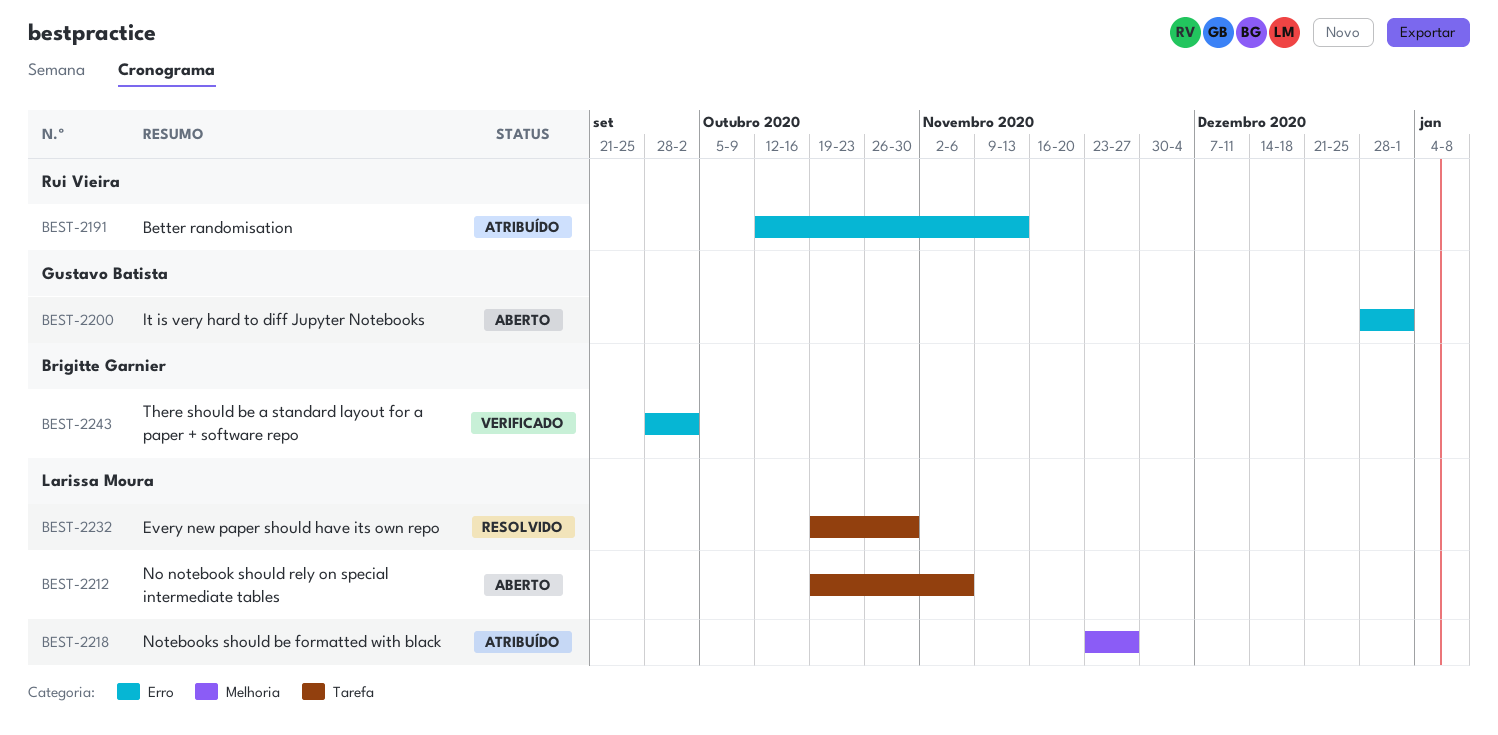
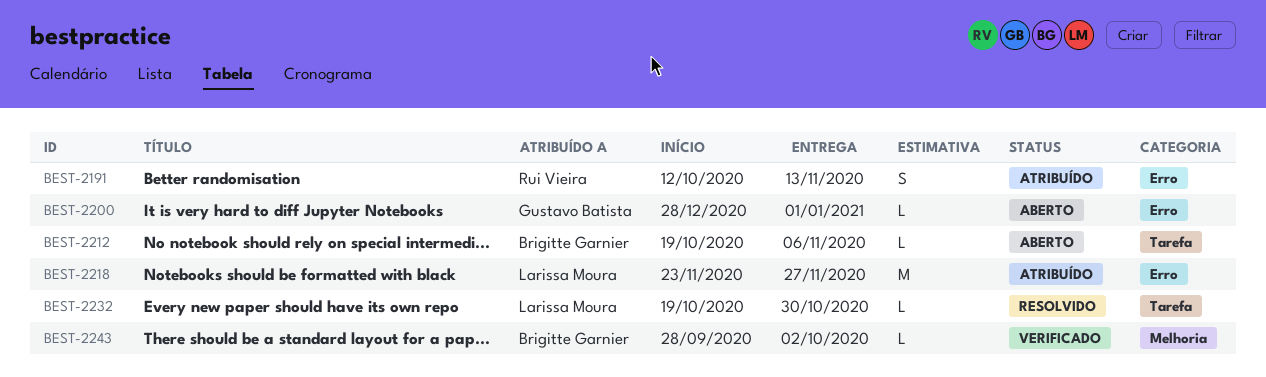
BEST-2212, owner: Larissa Moura -> Brigitte Garnier
BEST-2218, label: Melhoria -> Erro
BEST-2243, label: Erro -> Melhoria

